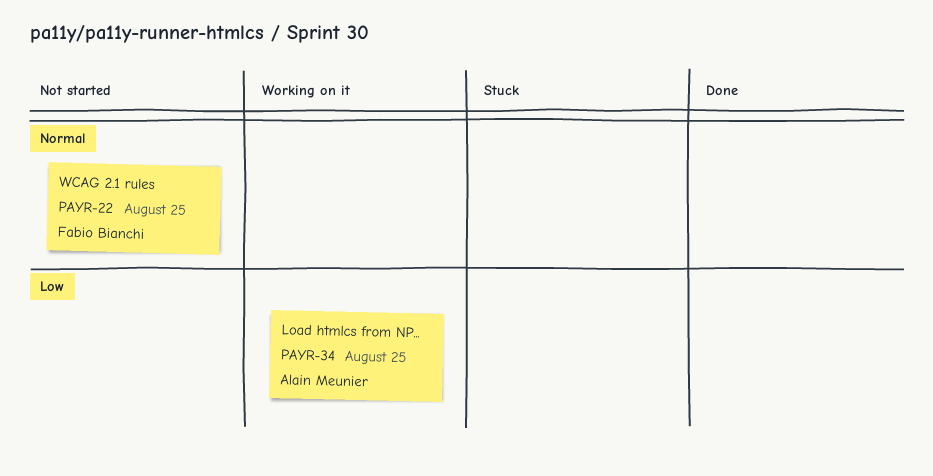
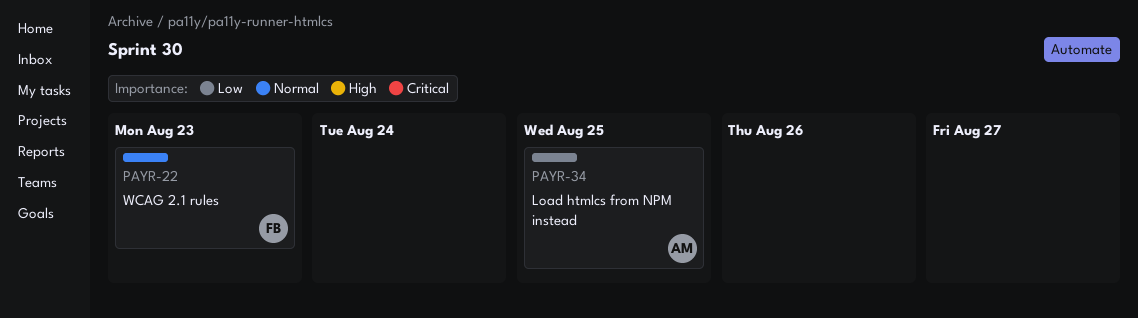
PAYR-22, due: Aug 25 -> Aug 23

